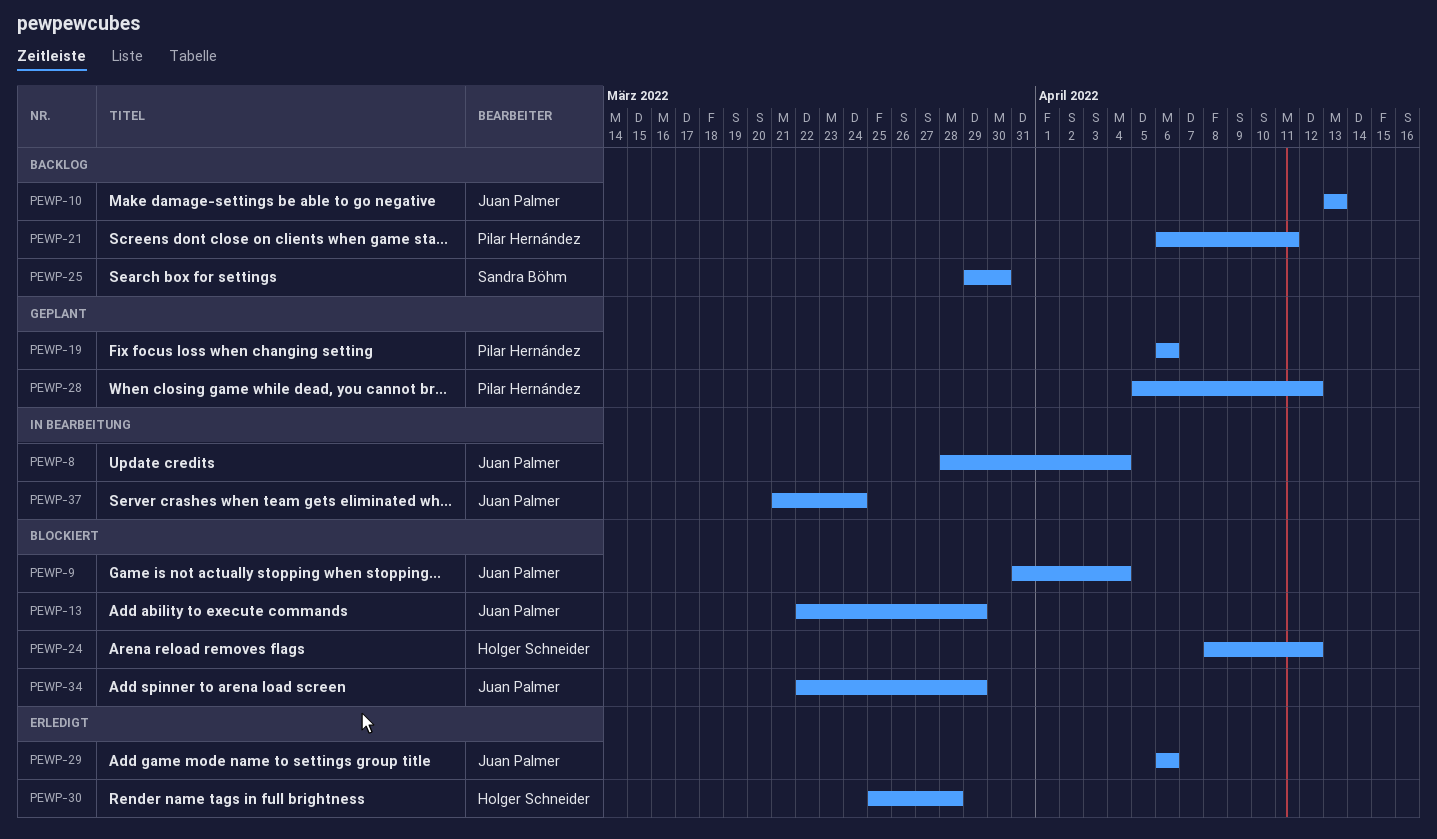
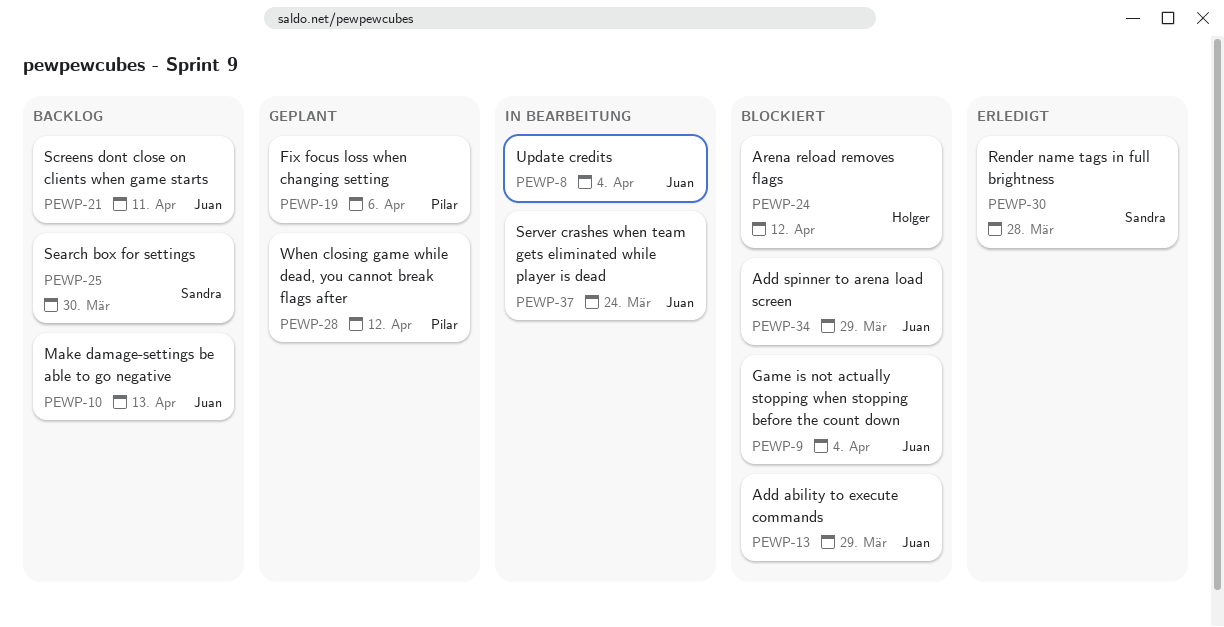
PEWP-21, owner: Pilar Hernández -> Juan Palmer
PEWP-29: present -> none
PEWP-30, owner: Holger Schneider -> Sandra Böhm

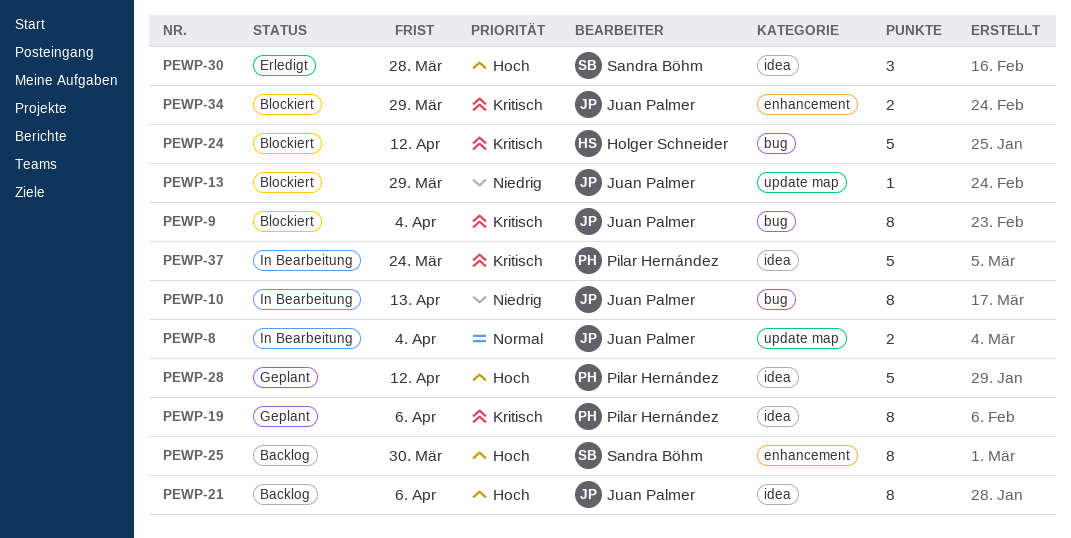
PEWP-10, status: Backlog -> In Bearbeitung
PEWP-21, due: Apr 11 -> Apr 6
PEWP-37, owner: Juan Palmer -> Pilar Hernández

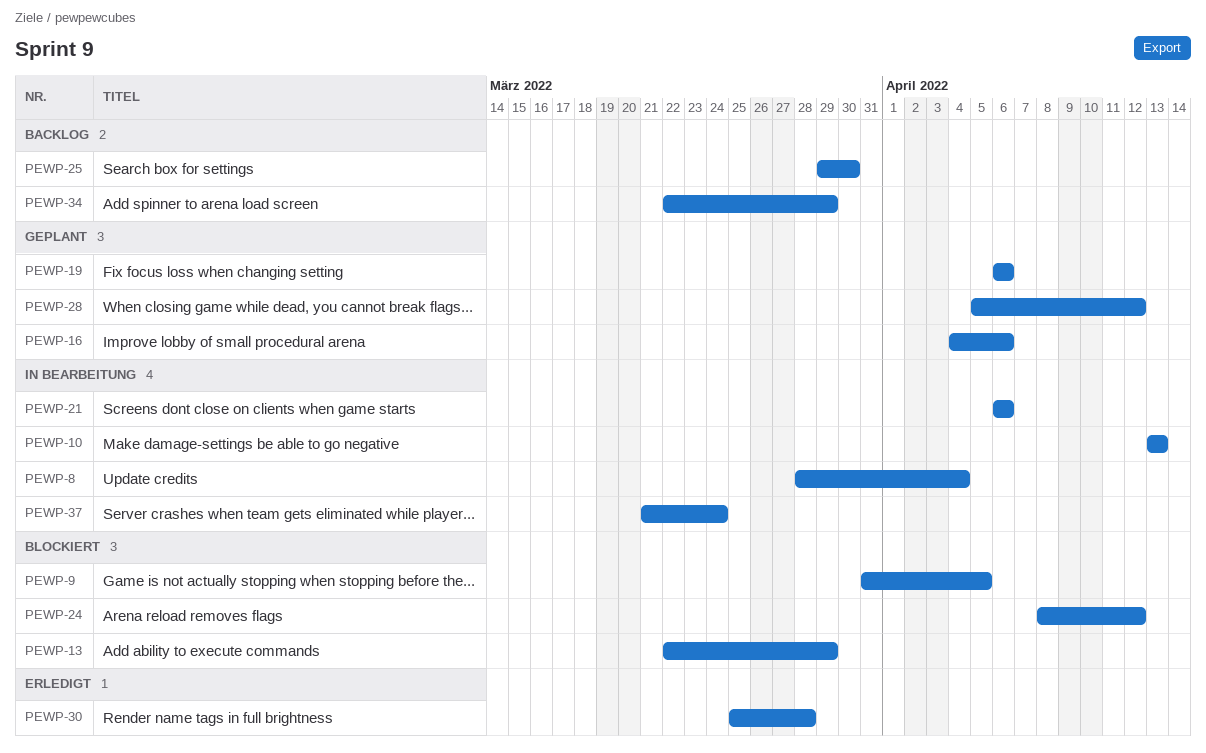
PEWP-9, due: Apr 4 -> Apr 5
PEWP-16: none -> present
PEWP-21, status: Backlog -> In Bearbeitung
PEWP-34, status: Blockiert -> Backlog

